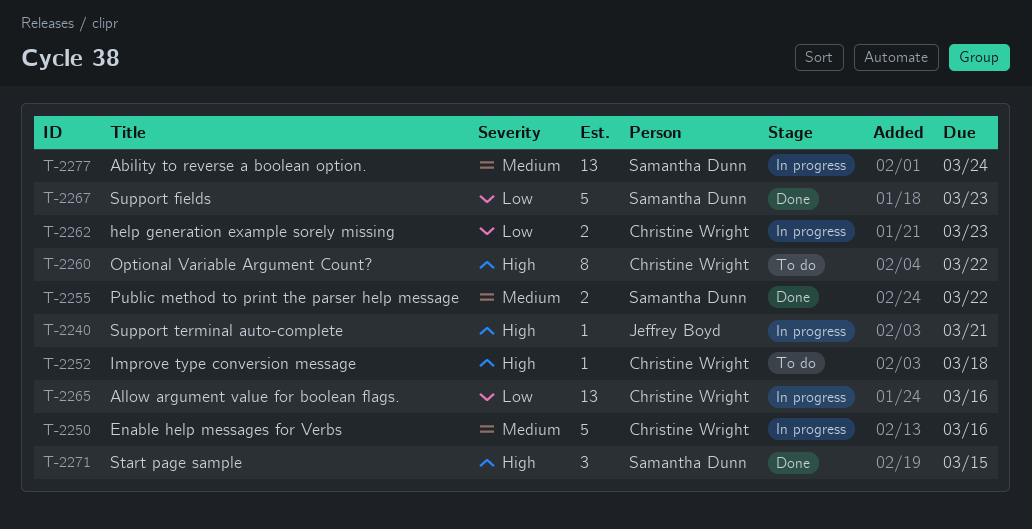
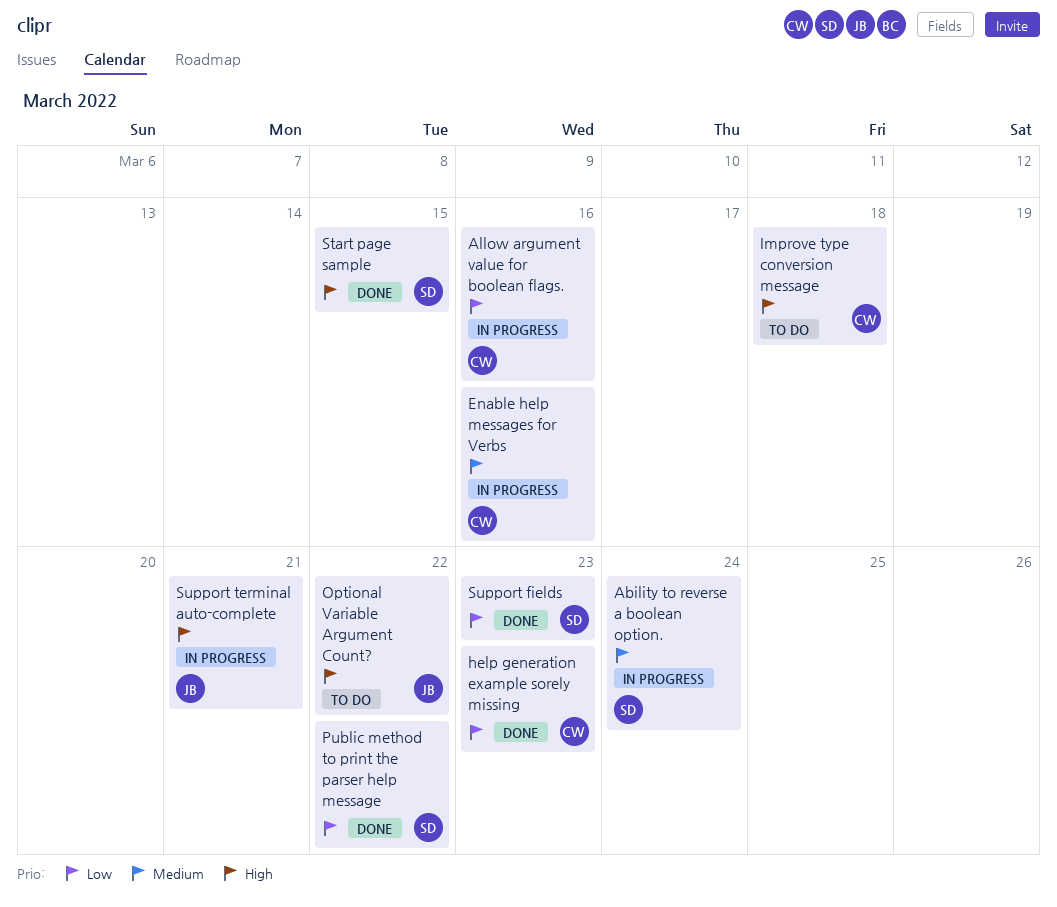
help generation example sorely missing, status: In progress -> Done
Optional Variable Argument Count?, owner: Christine Wright -> Jeffrey Boyd
Public method to print the parser help message, priority: Medium -> Low

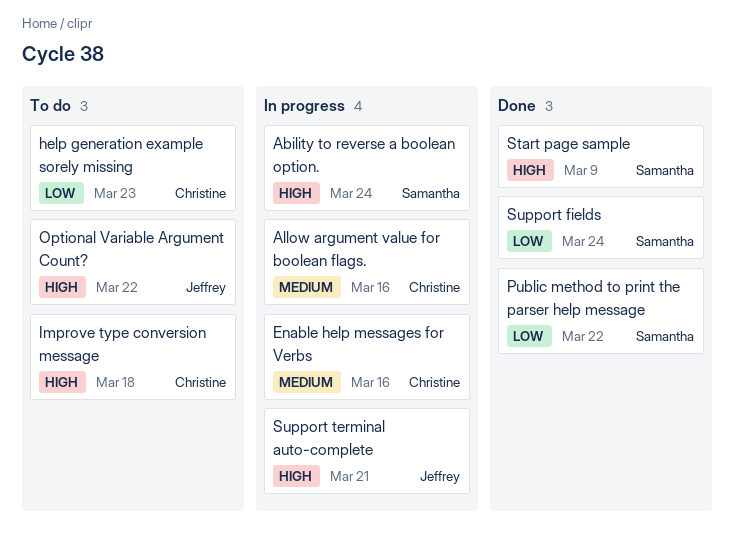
Ability to reverse a boolean option., priority: Medium -> High
Allow argument value for boolean flags., priority: Low -> Medium
help generation example sorely missing, status: Done -> To do
Start page sample, due: Mar 15 -> Mar 9
Support fields, due: Mar 23 -> Mar 24

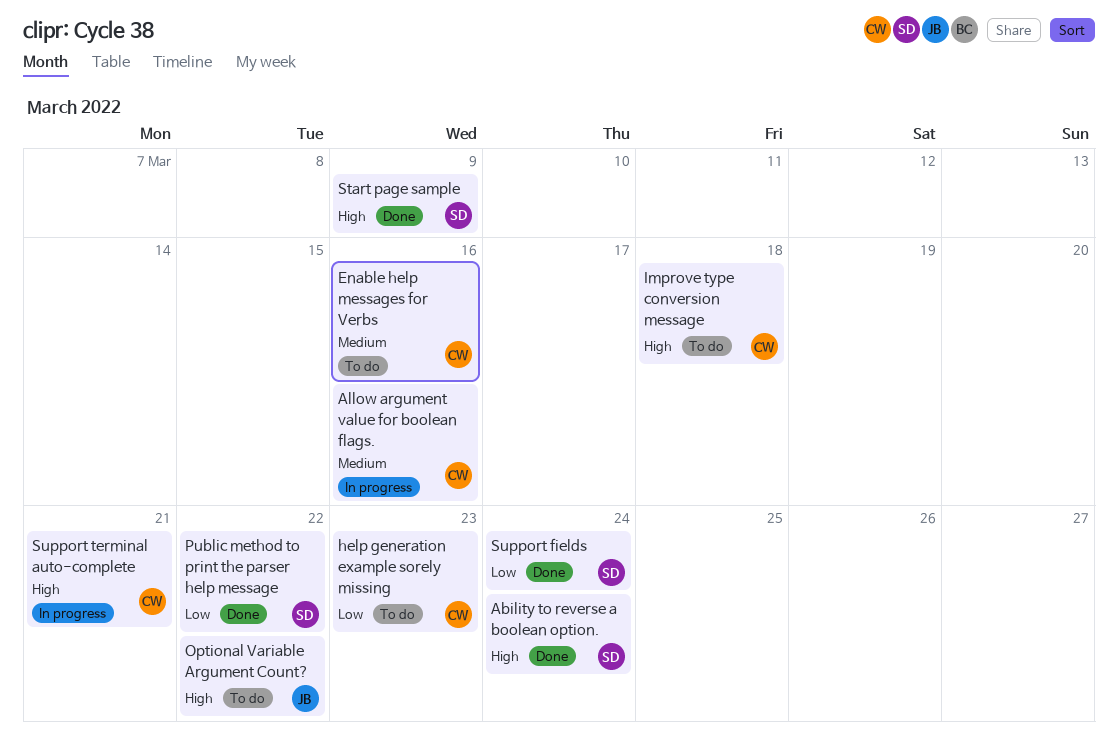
Ability to reverse a boolean option., status: In progress -> Done
Enable help messages for Verbs, status: In progress -> To do
Support terminal auto-complete, owner: Jeffrey -> Christine

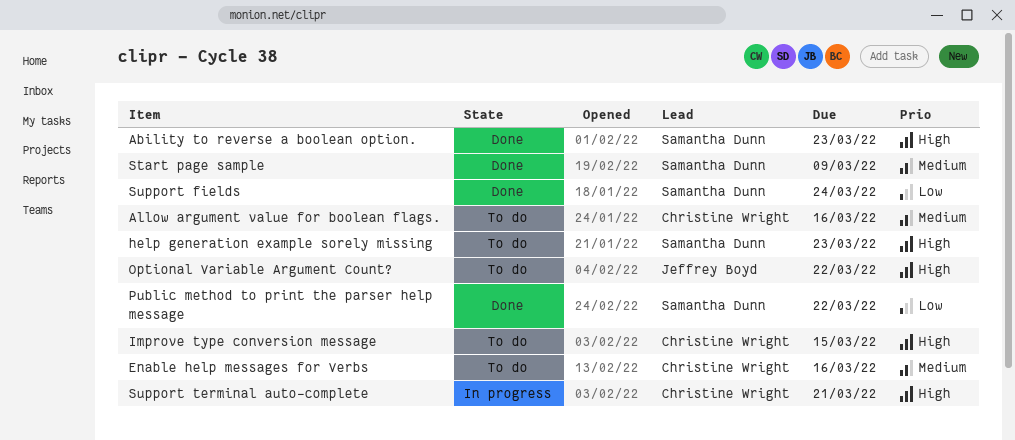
Ability to reverse a boolean option., due: Mar 24 -> Mar 23
Allow argument value for boolean flags., status: In progress -> To do
help generation example sorely missing, owner: Christine Wright -> Samantha Dunn
help generation example sorely missing, priority: Low -> High
Improve type conversion message, due: Mar 18 -> Mar 15
Start page sample, priority: High -> Medium

